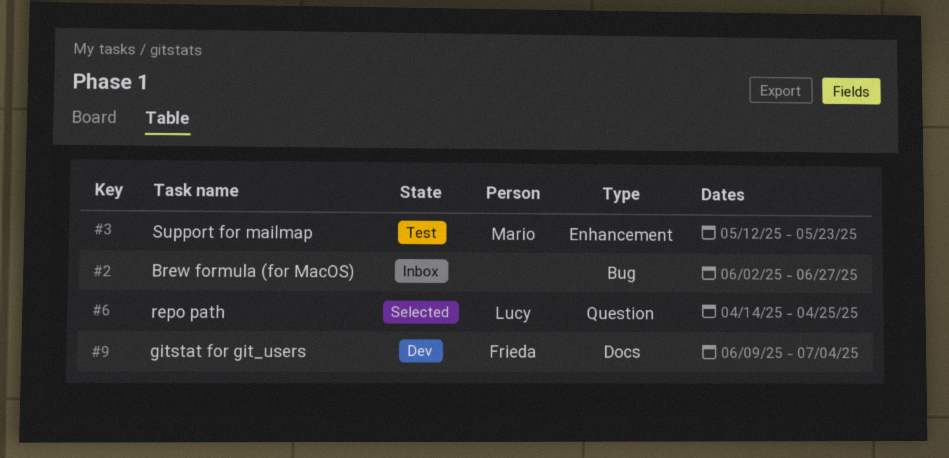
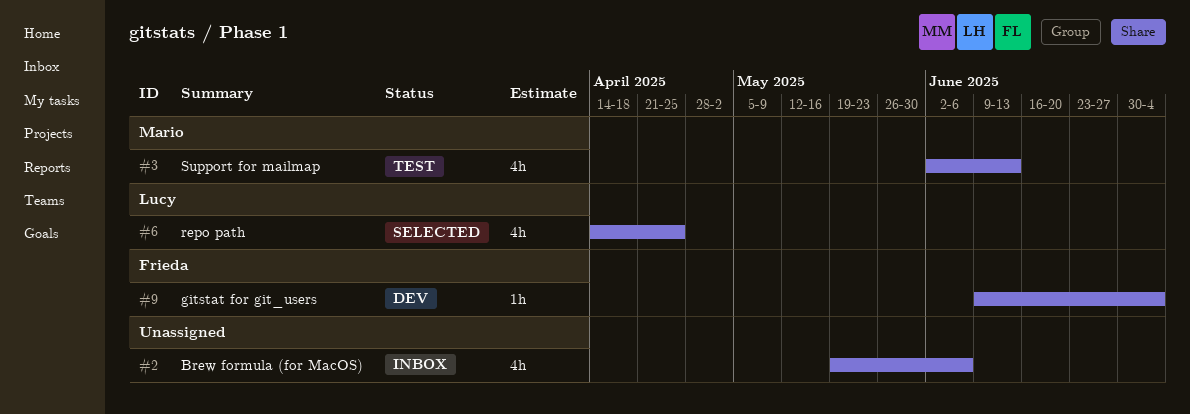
#2, start: Jun 2 -> May 19
#2, due: Jun 27 -> Jun 6
#3, start: May 12 -> Jun 2
#3, due: May 23 -> Jun 13

